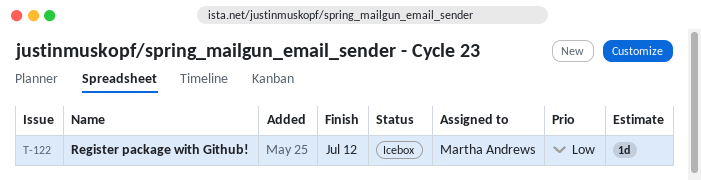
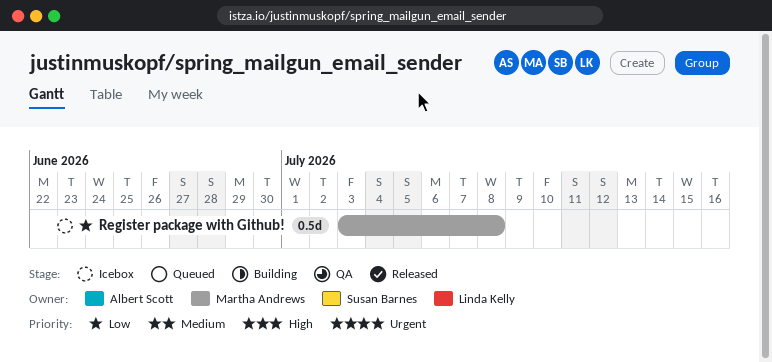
Register package with Github!, estimate: 1d -> 0.5d
Register package with Github!, due: Jul 12 -> Jul 8

